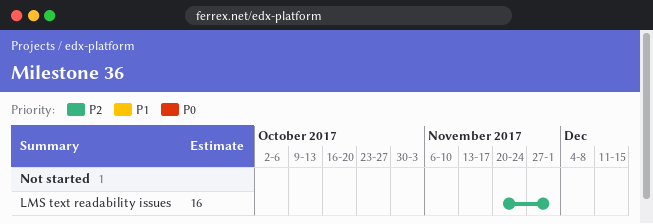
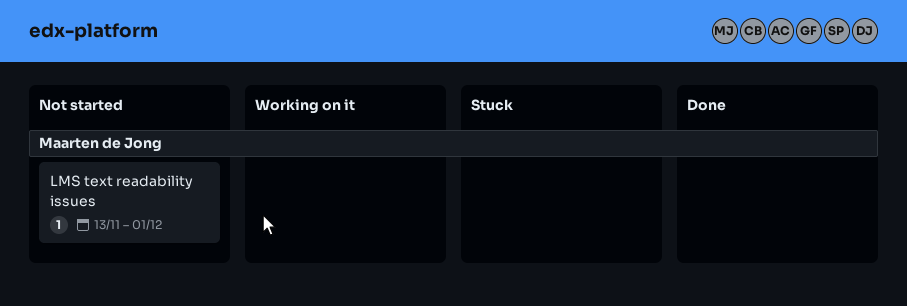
LMS text readability issues, estimate: 16 -> 1
LMS text readability issues, start: Nov 20 -> Nov 13

